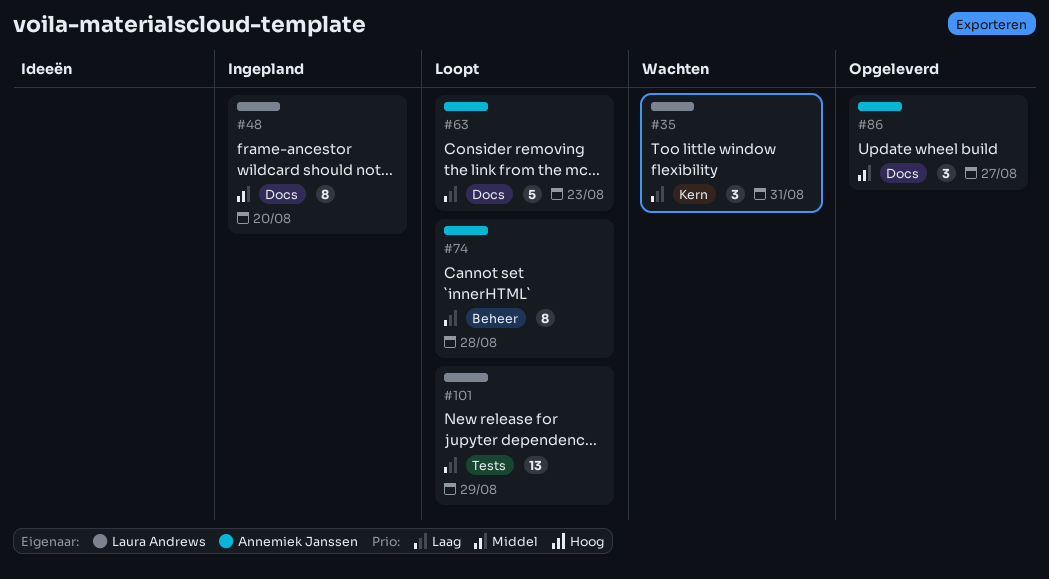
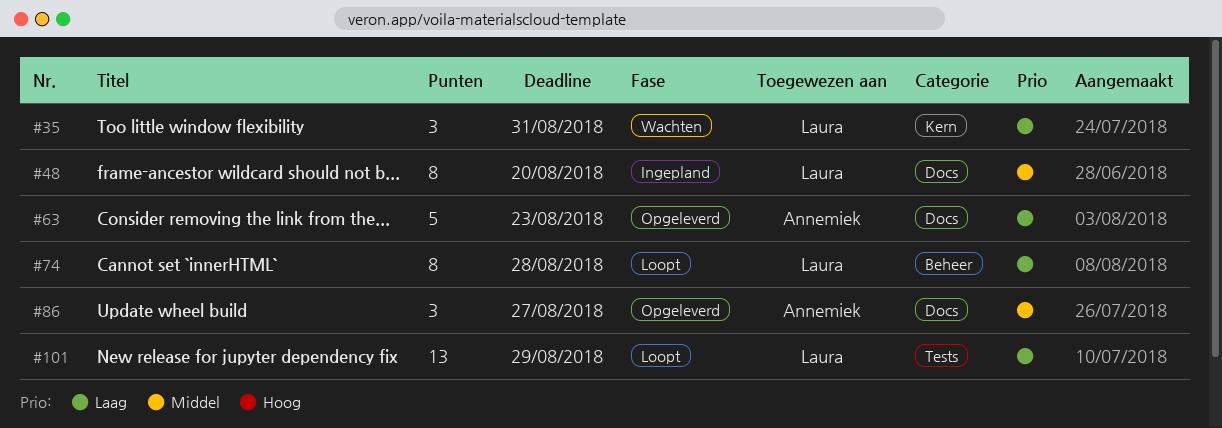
#63, status: Loopt -> Opgeleverd
#74, owner: Annemiek Janssen -> Laura Andrews

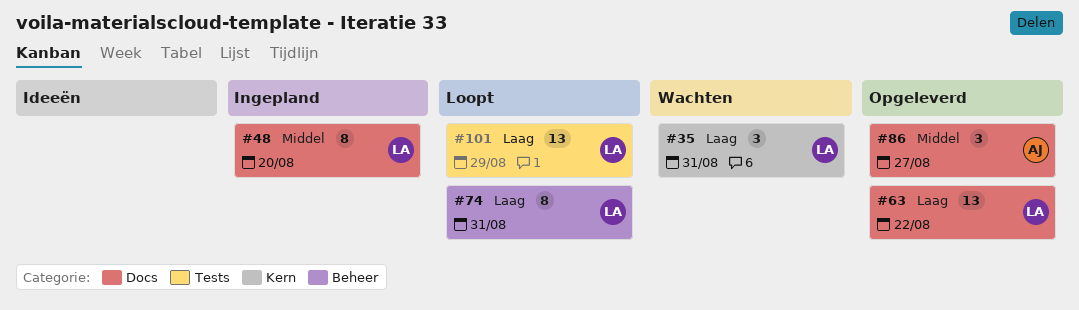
#63, owner: Annemiek -> Laura
#63, estimate: 5 -> 13
#63, due: Aug 23 -> Aug 22
#74, due: Aug 28 -> Aug 31

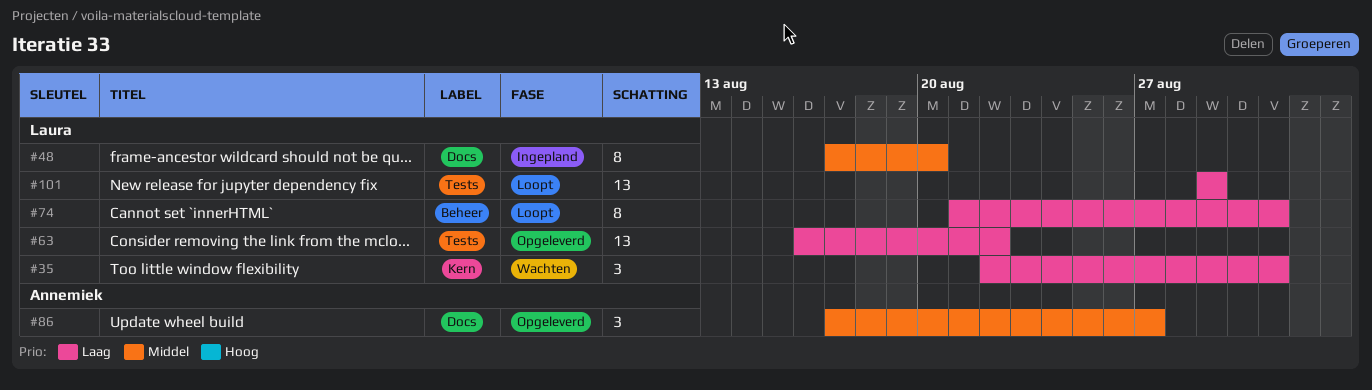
#63, label: Docs -> Tests

